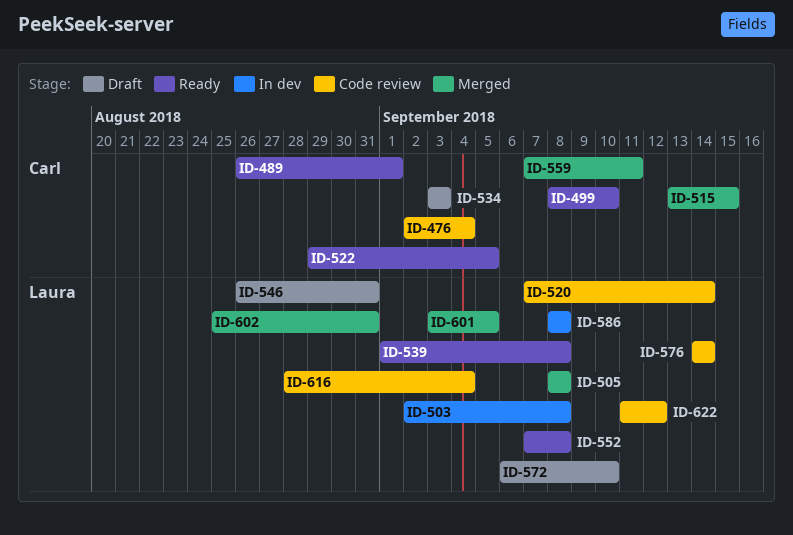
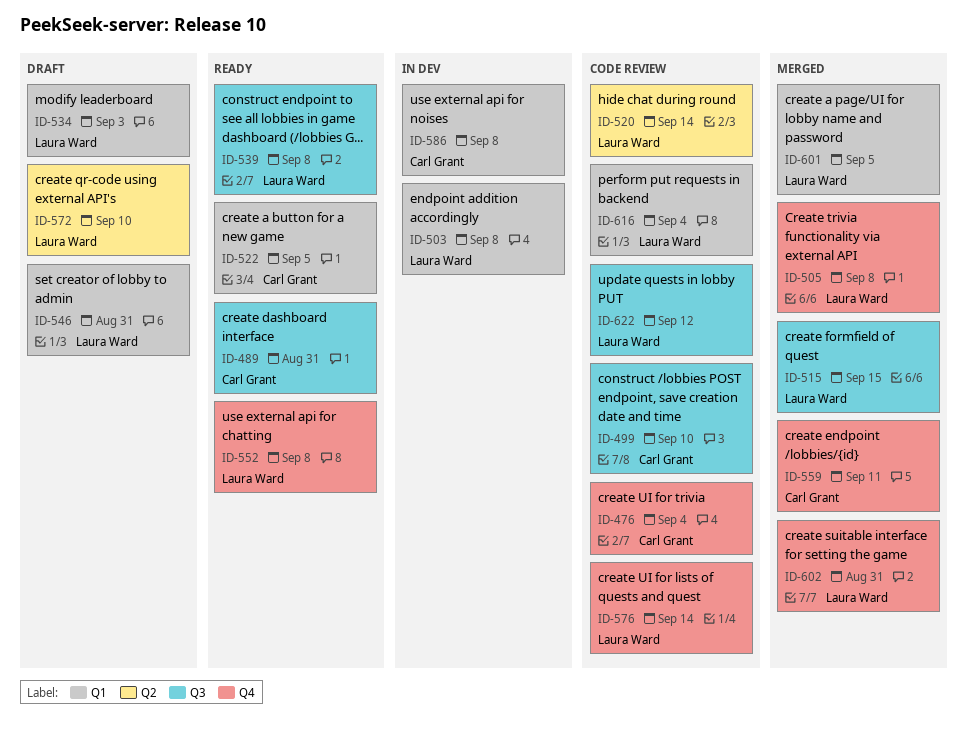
ID-489, due: Sep 1 -> Aug 31
ID-499, status: Ready -> Code review
ID-515, owner: Carl Grant -> Laura Ward
ID-534, owner: Carl Grant -> Laura Ward
ID-586, owner: Laura Ward -> Carl Grant

